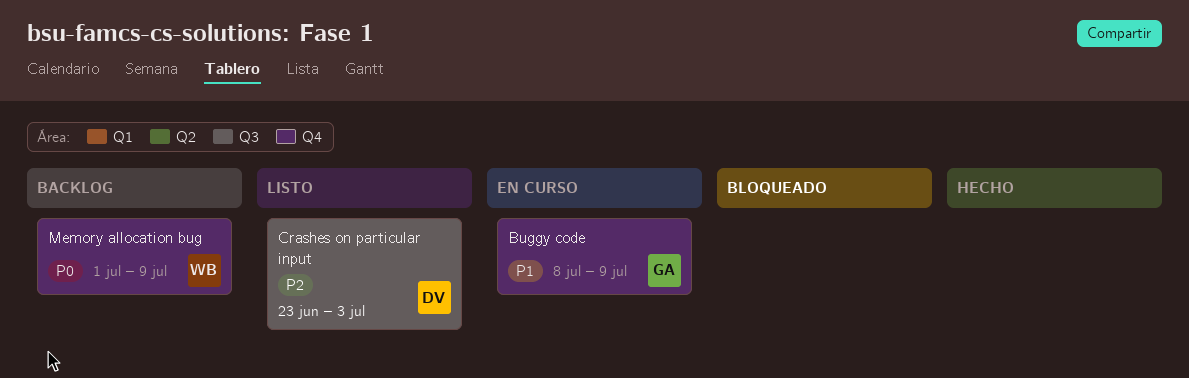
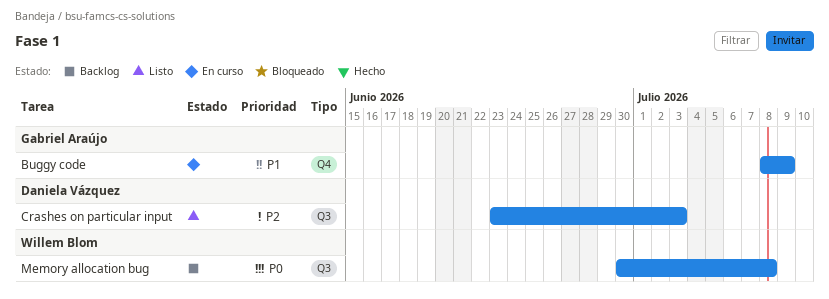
Memory allocation bug, label: Q4 -> Q3
Memory allocation bug, start: Jul 1 -> Jun 30
Memory allocation bug, due: Jul 9 -> Jul 8

